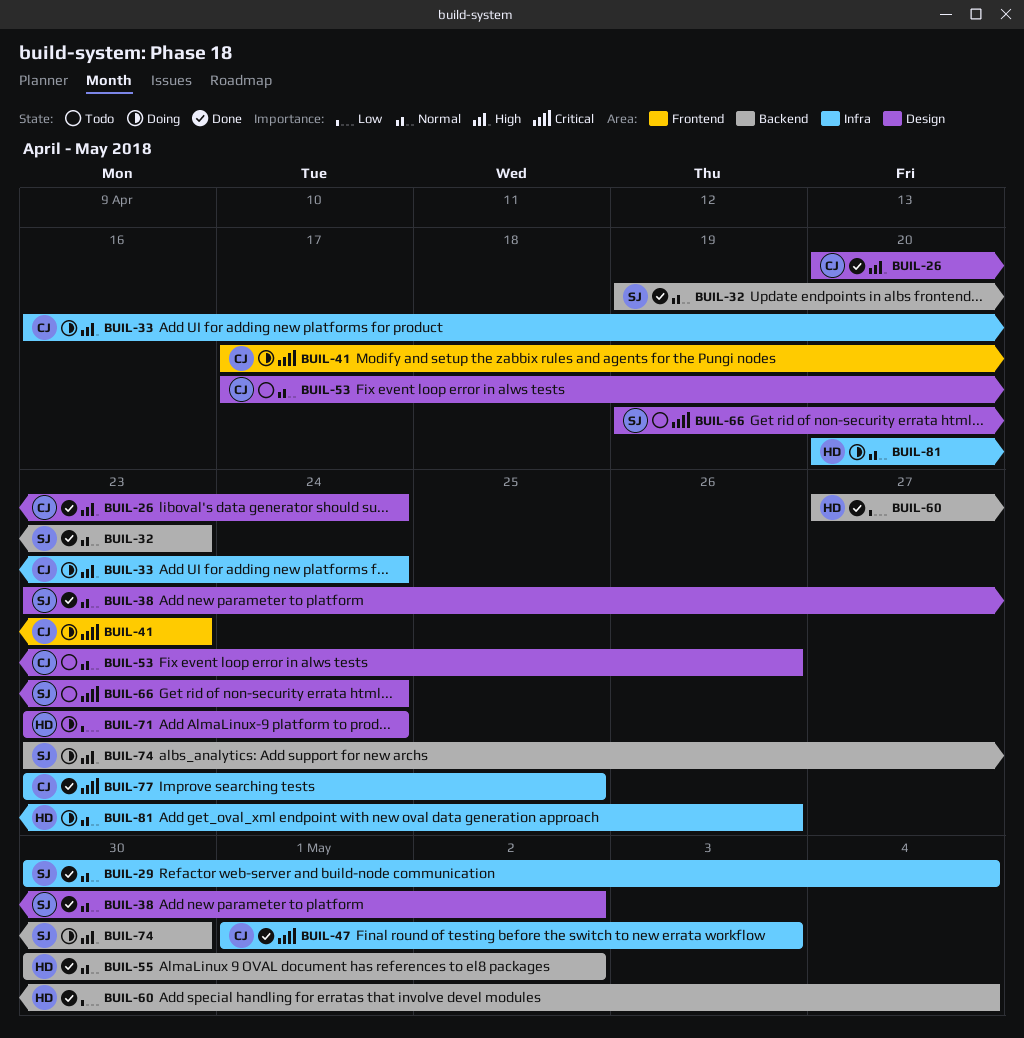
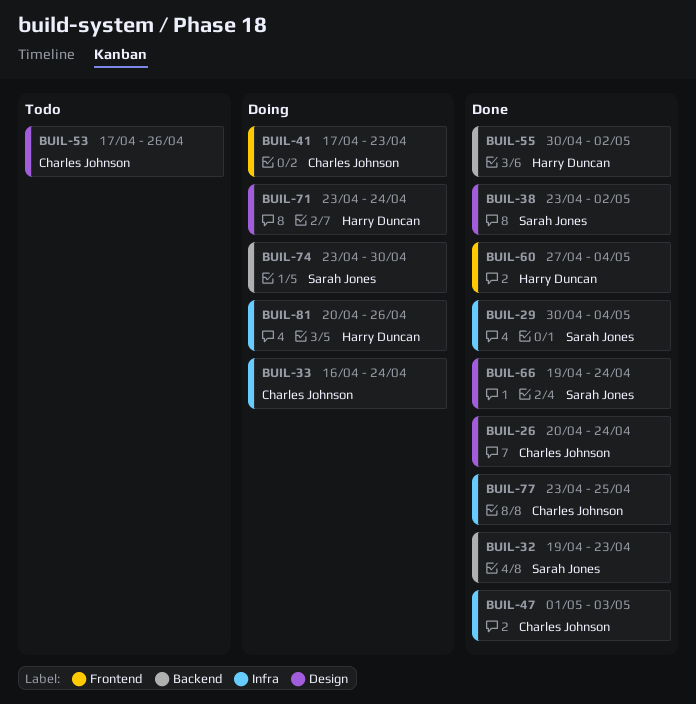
BUIL-60, label: Backend -> Frontend
BUIL-66, status: Todo -> Done

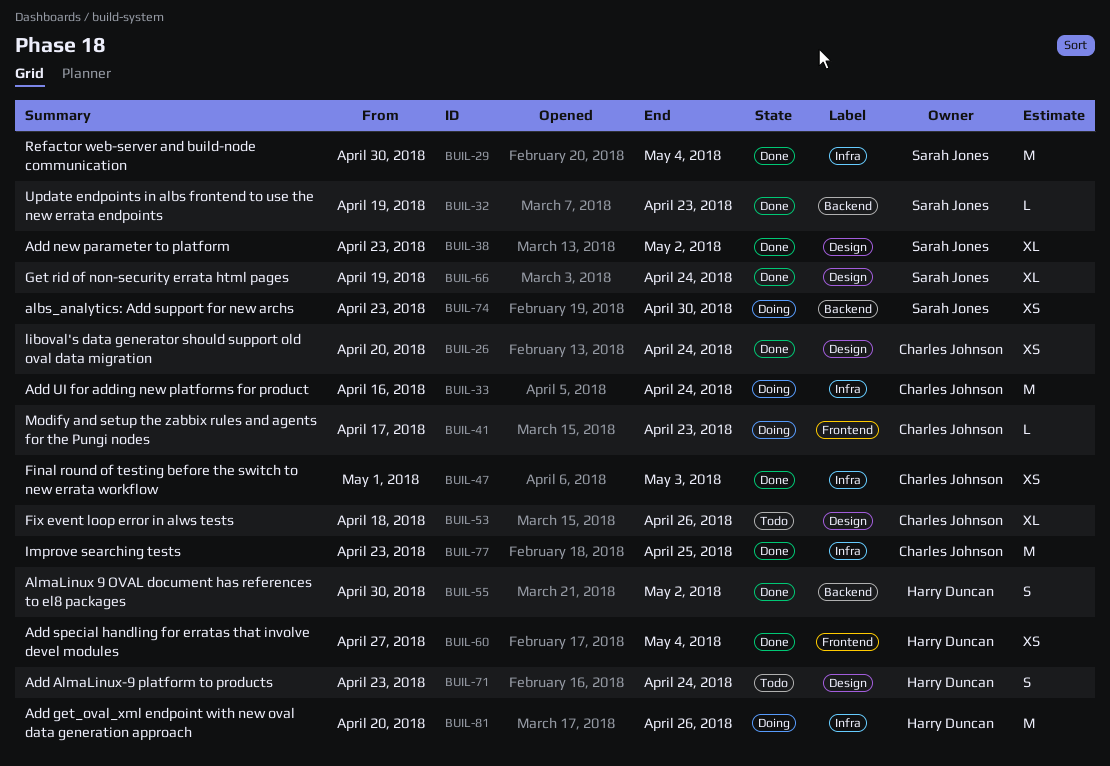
BUIL-53, start: Apr 17 -> Apr 18
BUIL-71, status: Doing -> Todo

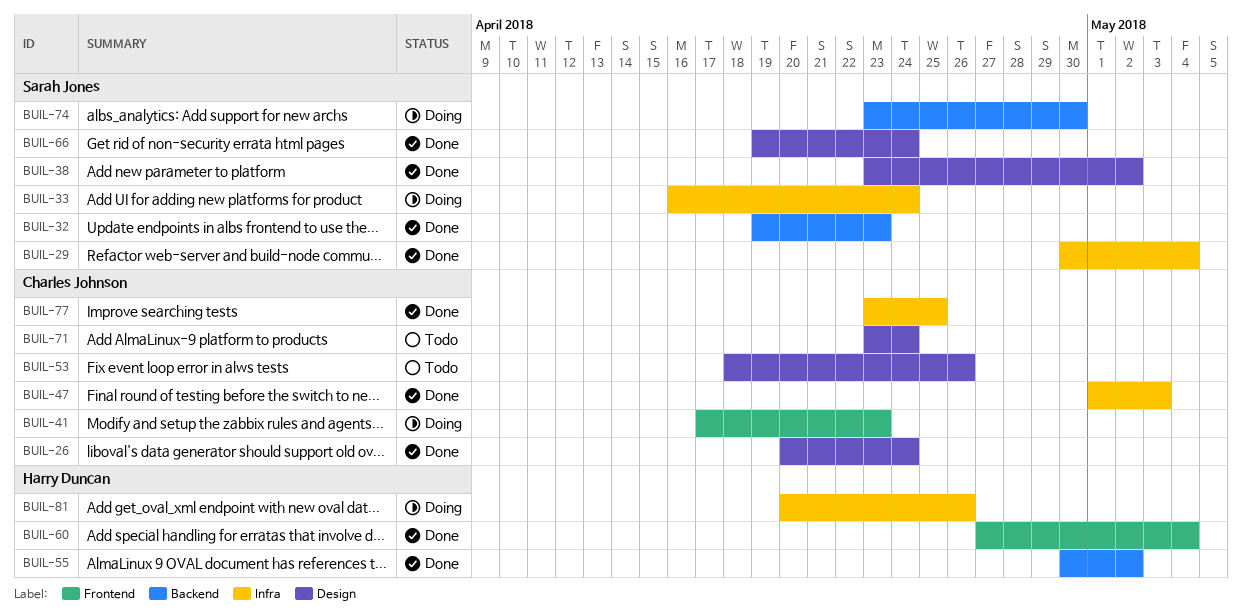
BUIL-33, owner: Charles Johnson -> Sarah Jones
BUIL-71, owner: Harry Duncan -> Charles Johnson

